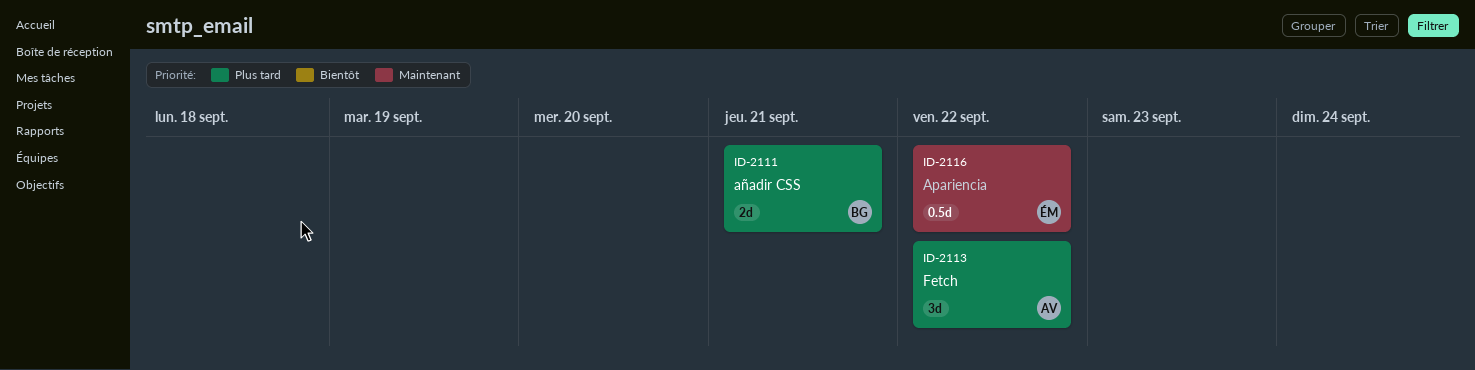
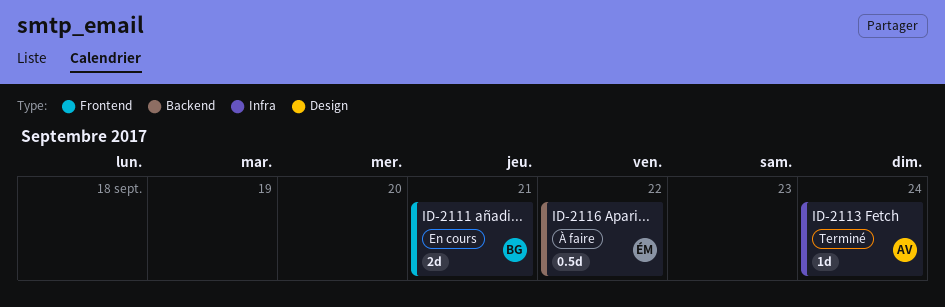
ID-2113, estimate: 3d -> 1d
ID-2113, due: Sep 22 -> Sep 24

